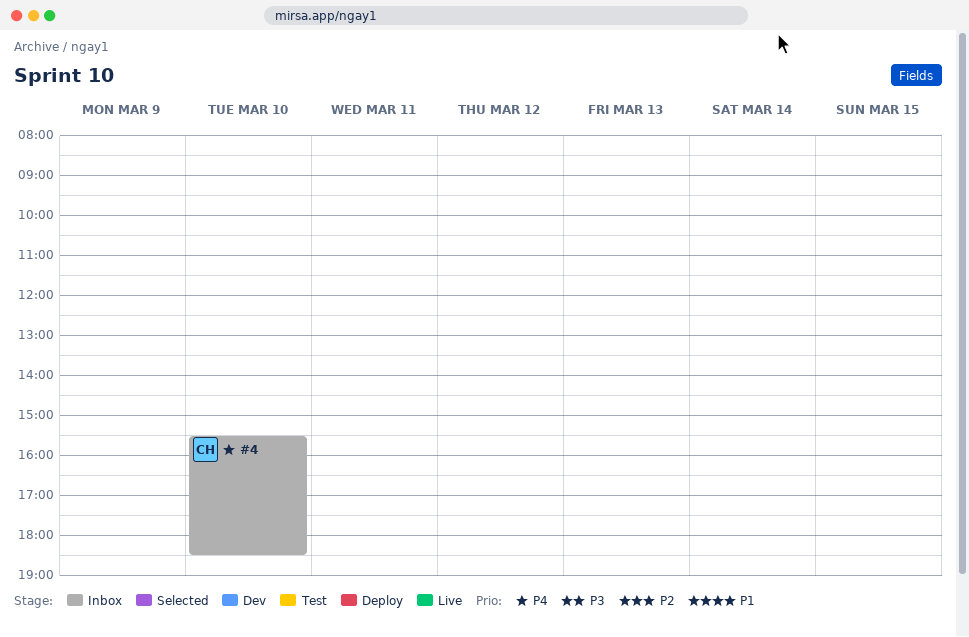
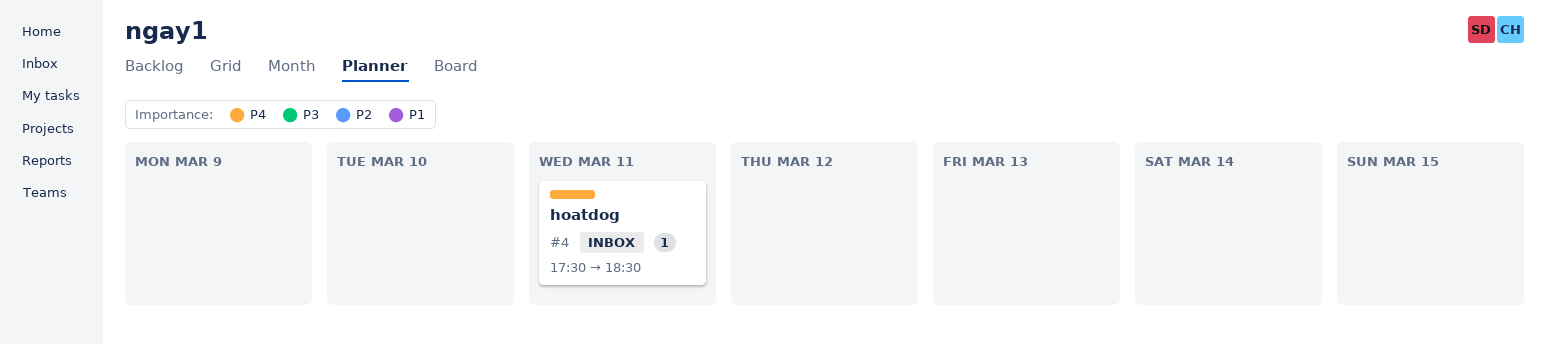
#4, day: Mar 10 -> Mar 11
#4, begins: 15:30 -> 17:30

